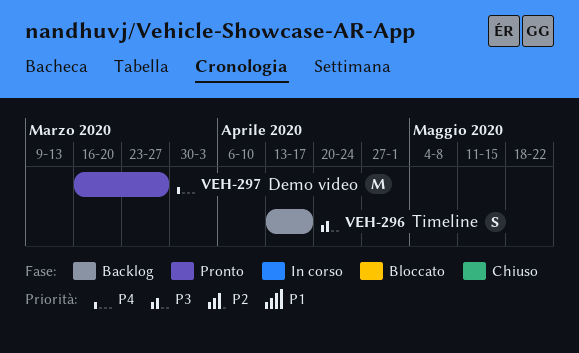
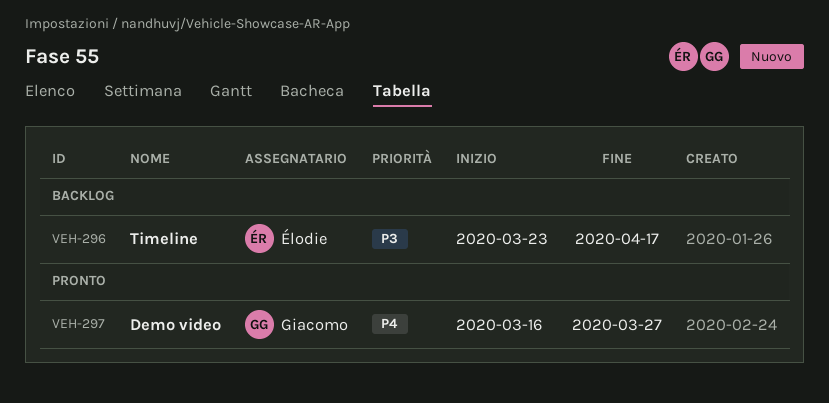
VEH-296, start: Apr 13 -> Mar 23

